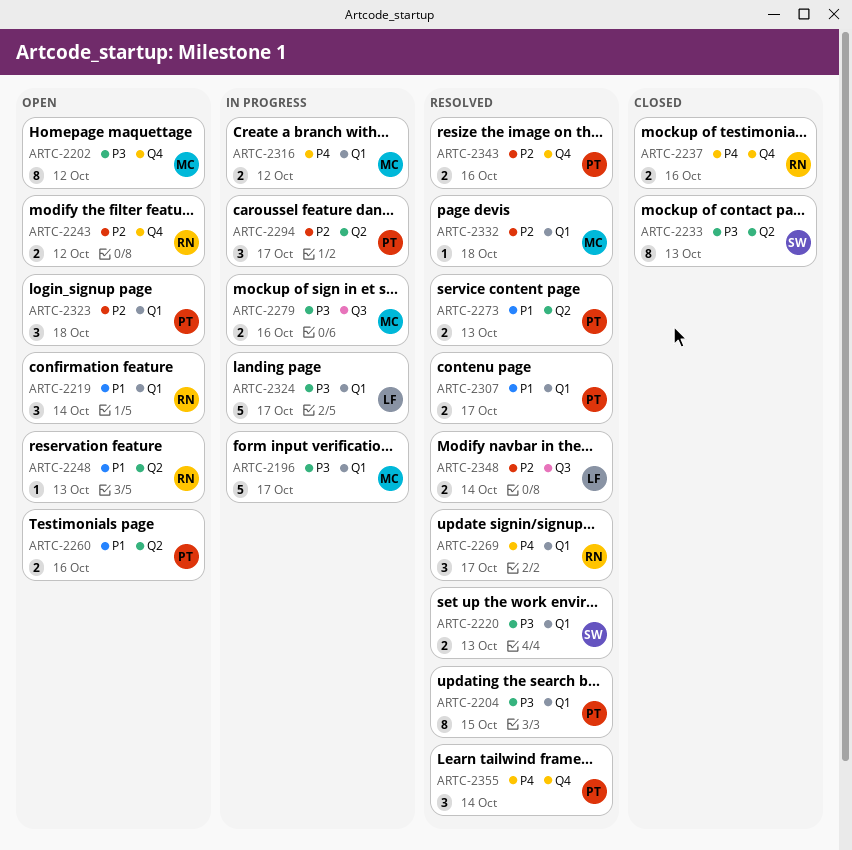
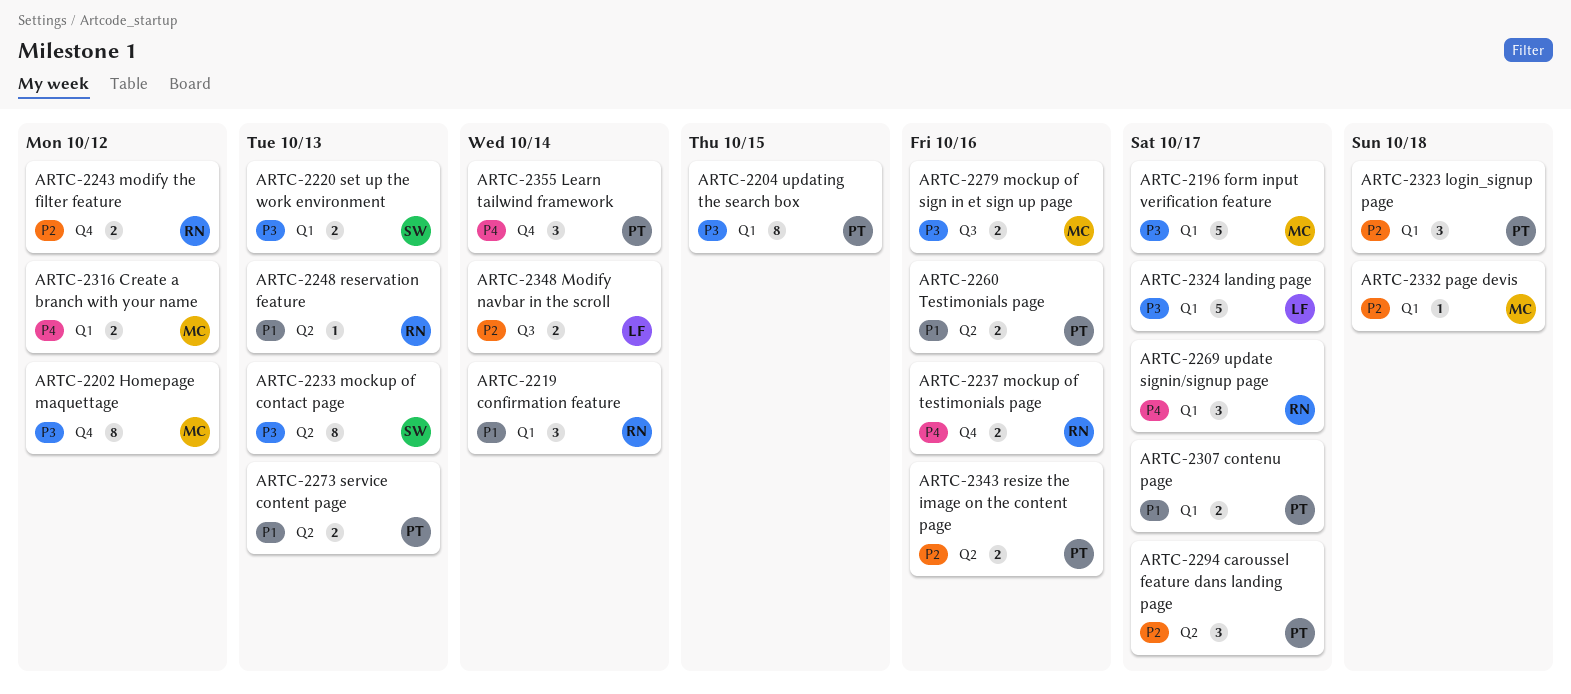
ARTC-2343, label: Q4 -> Q2

